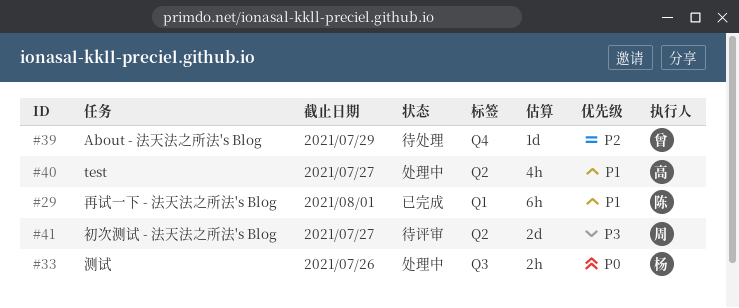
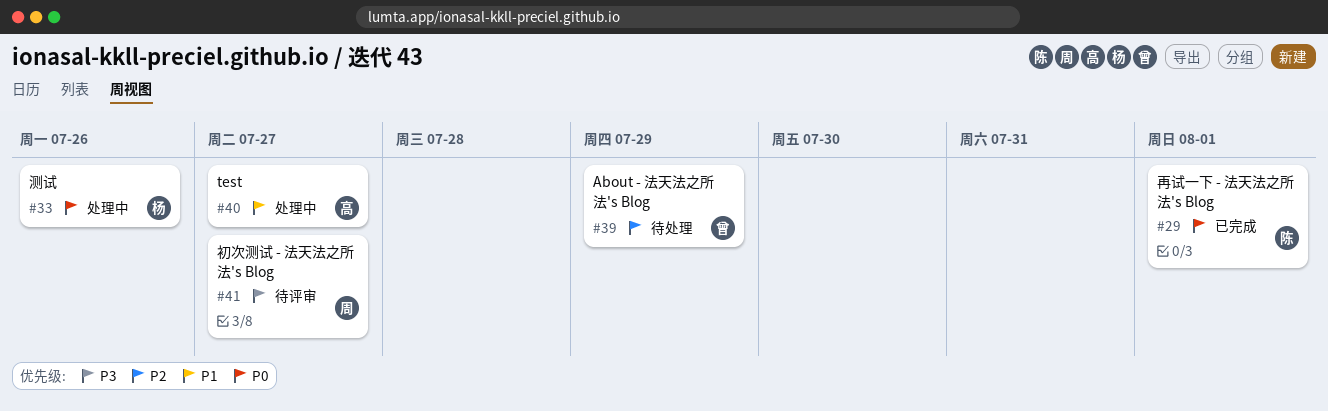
#29, priority: P1 -> P0

